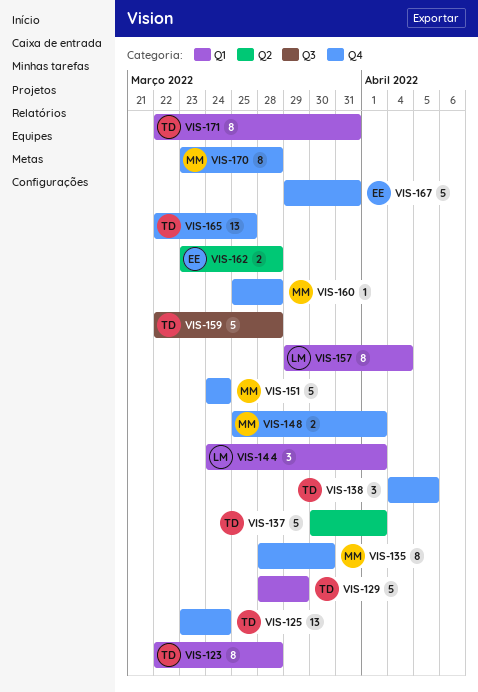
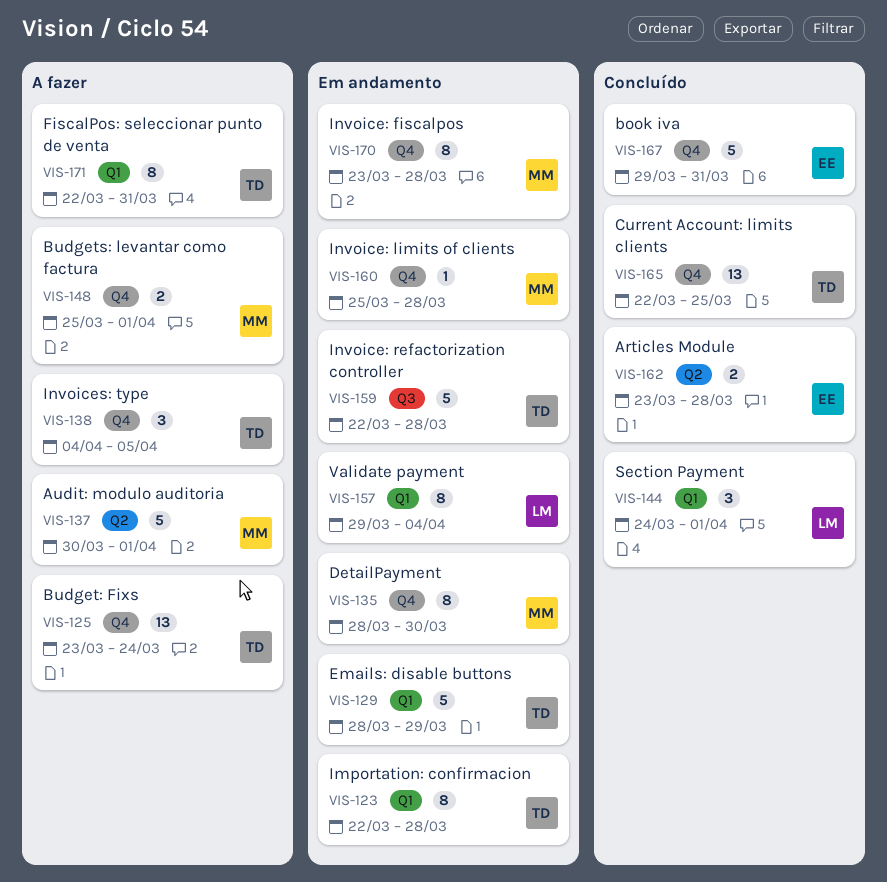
VIS-137, owner: TD -> MM
VIS-151: present -> none

